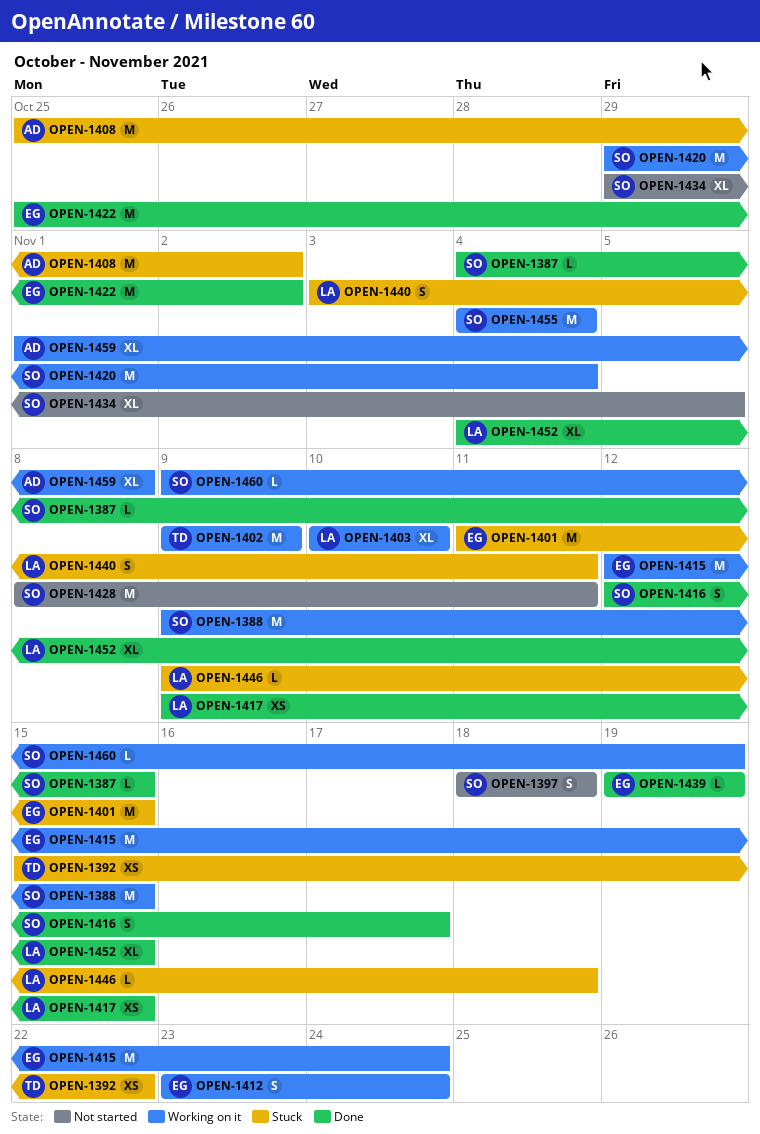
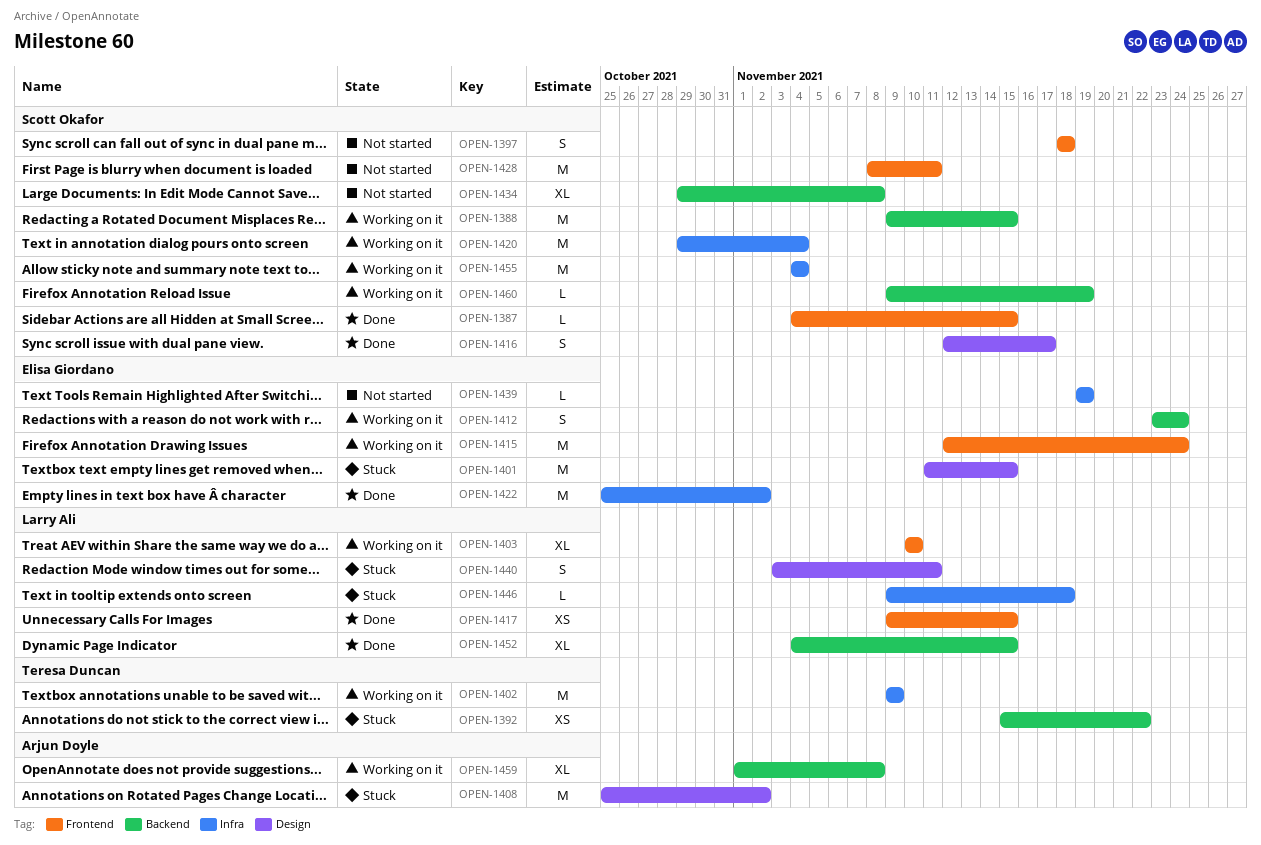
OPEN-1434, due: Nov 5 -> Nov 8
OPEN-1439, status: Done -> Not started

